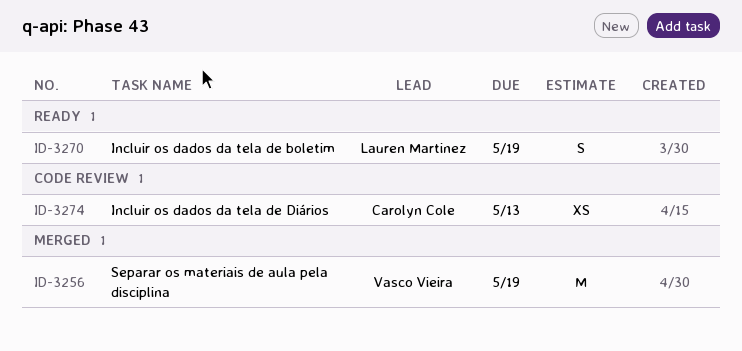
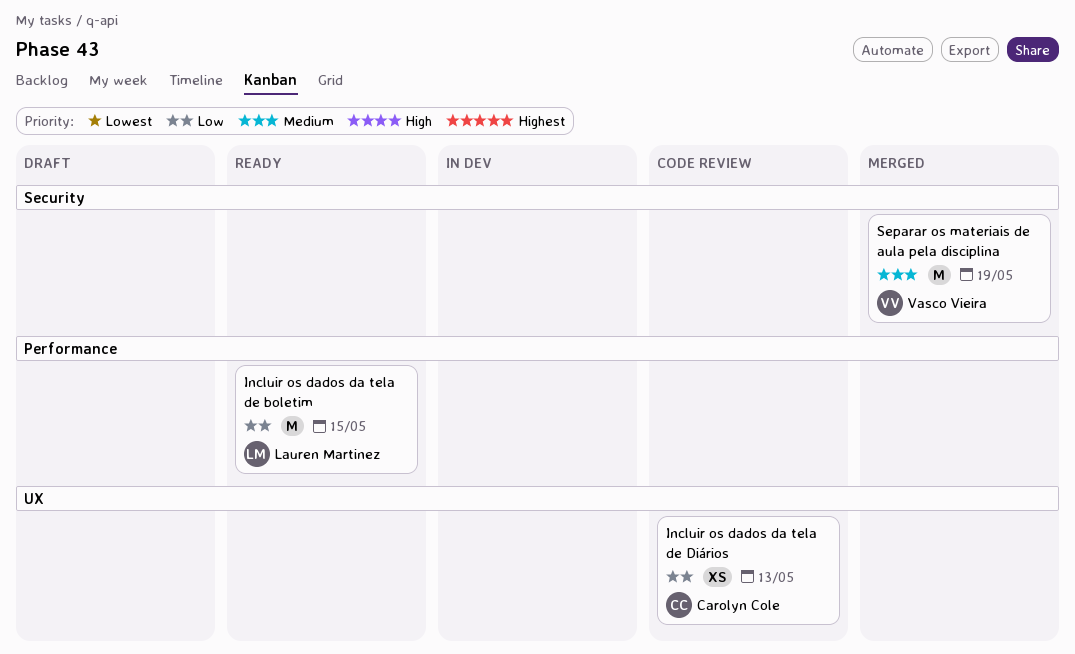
Incluir os dados da tela de boletim, estimate: S -> M
Incluir os dados da tela de boletim, due: May 19 -> May 15

